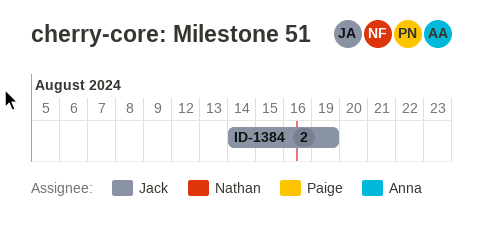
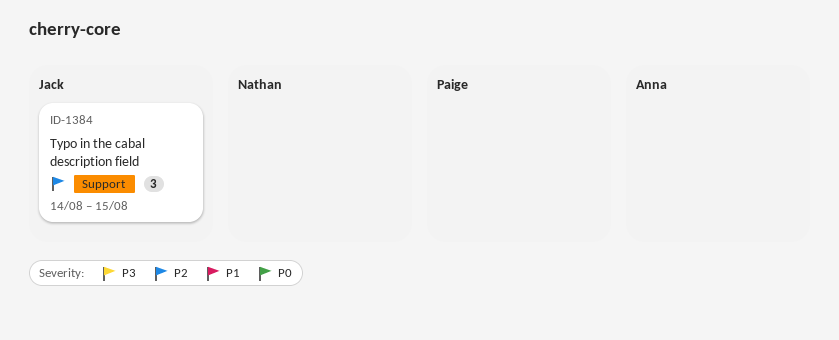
ID-1384, estimate: 2 -> 3
ID-1384, due: Aug 19 -> Aug 15

